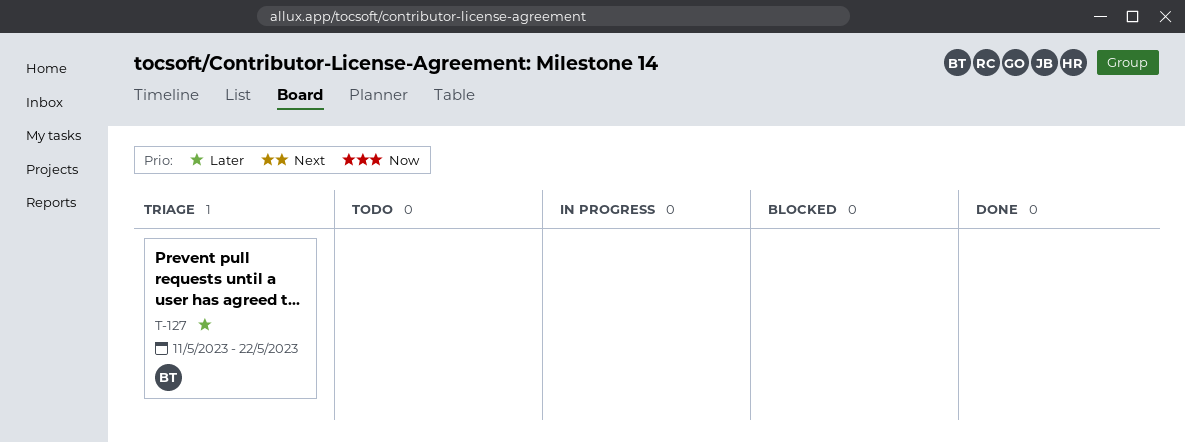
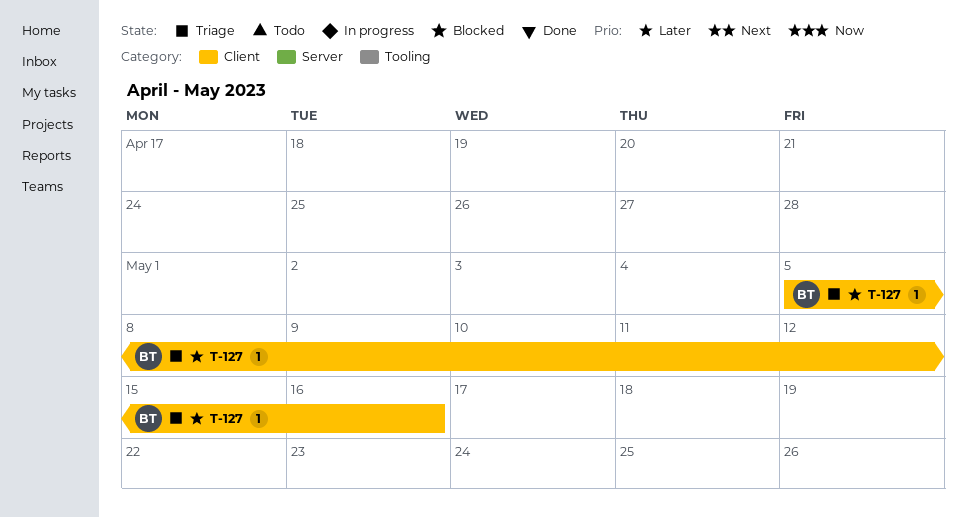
T-127, start: May 11 -> May 5
T-127, due: May 22 -> May 16

